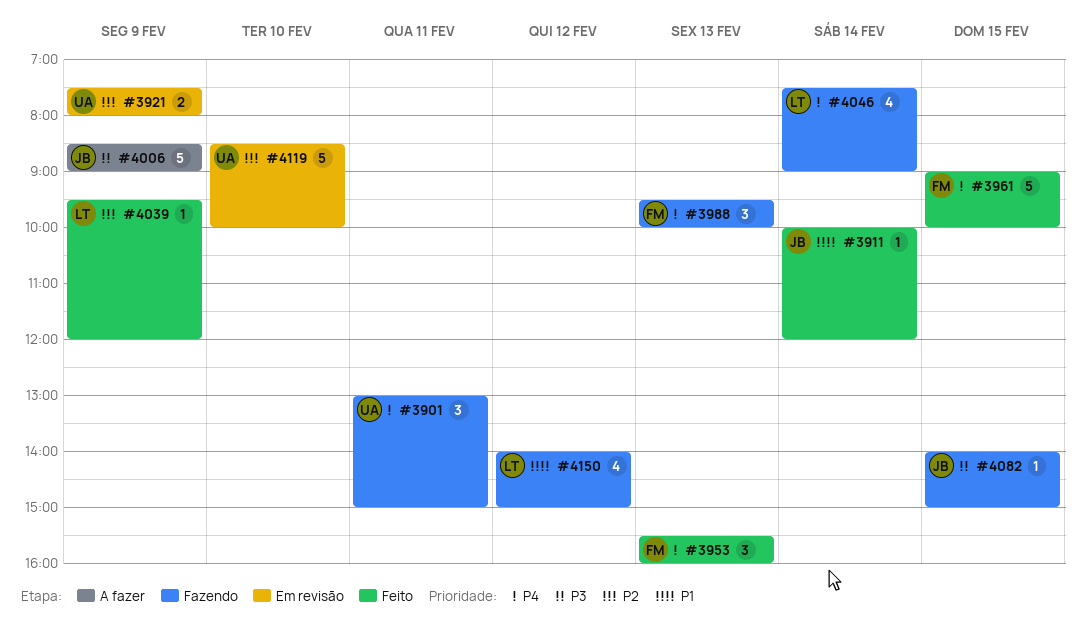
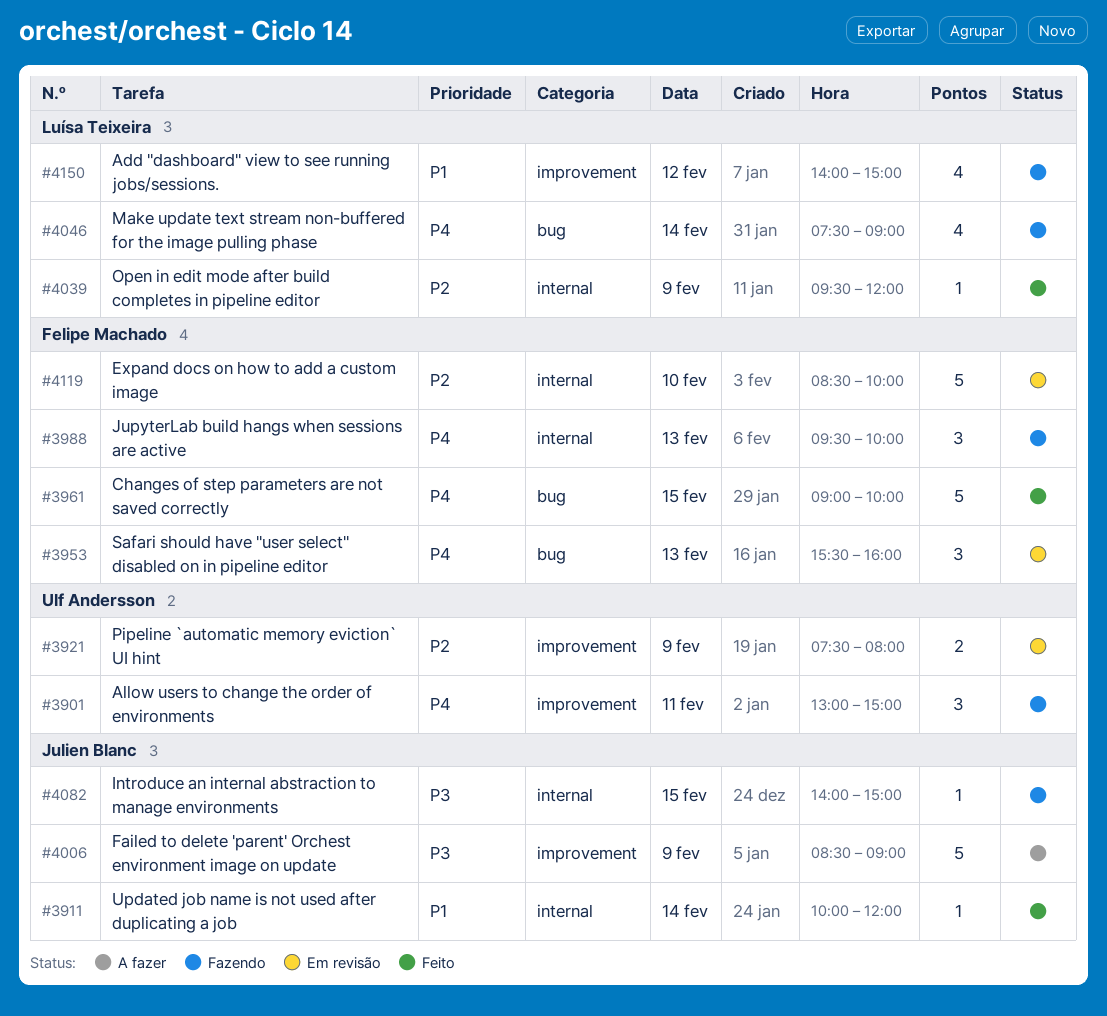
#3953, status: Feito -> Em revisão
#4119, owner: Ulf Andersson -> Felipe Machado

